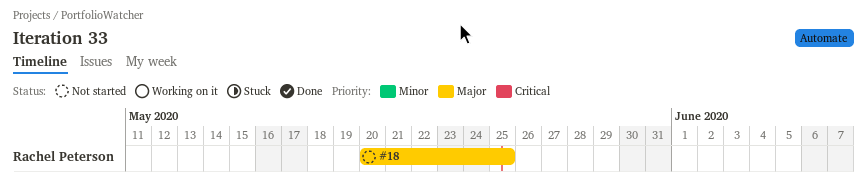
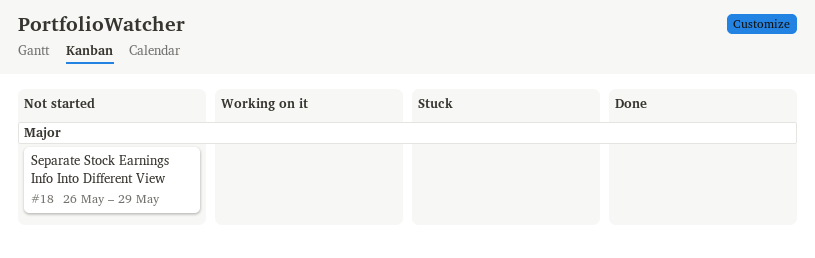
#18, start: May 20 -> May 26
#18, due: May 25 -> May 29

